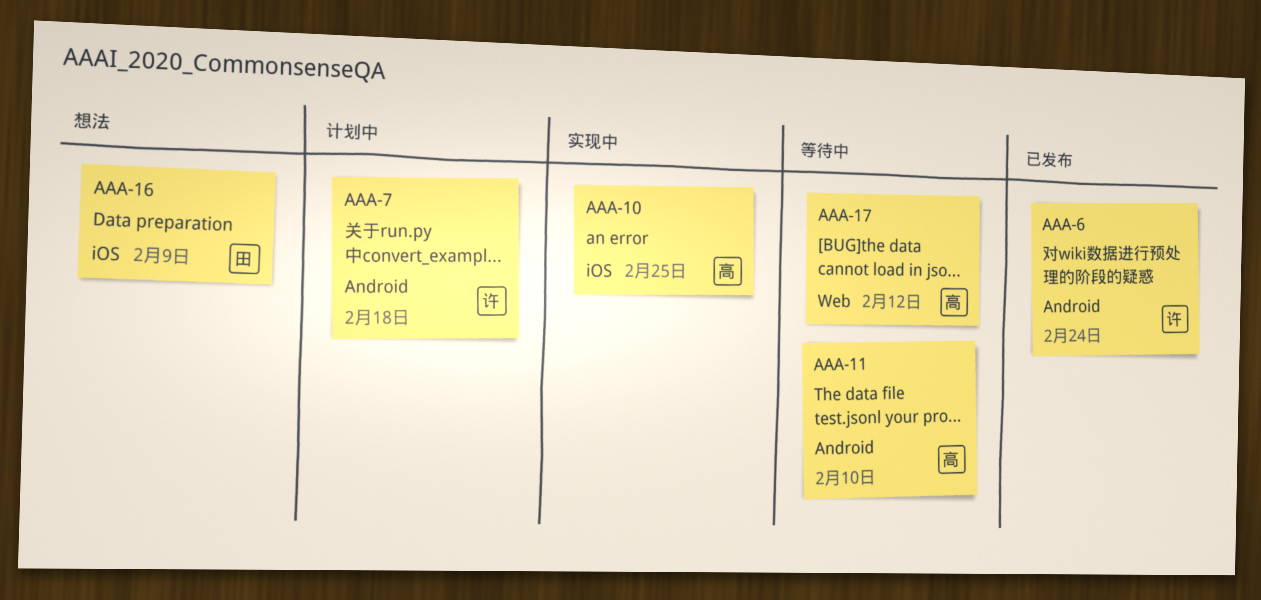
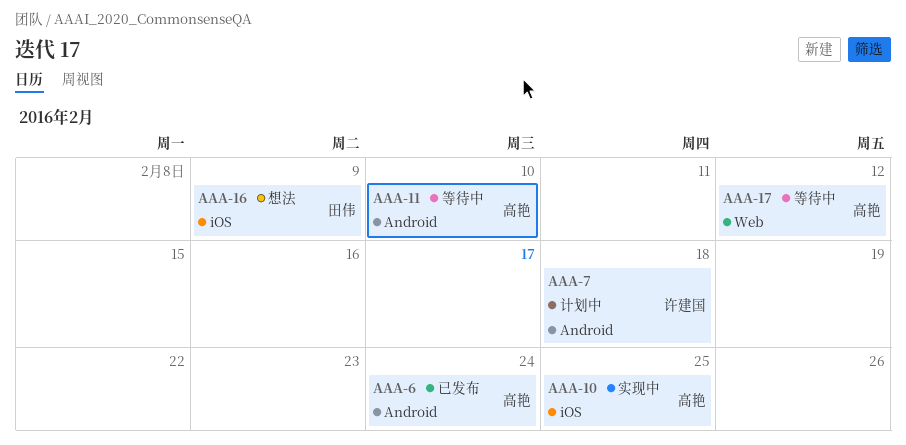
AAA-6, owner: 许建国 -> 高艳

